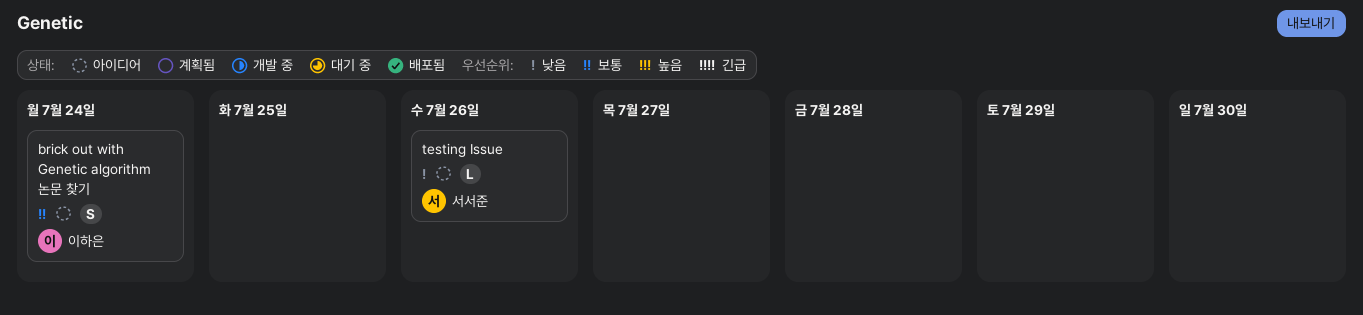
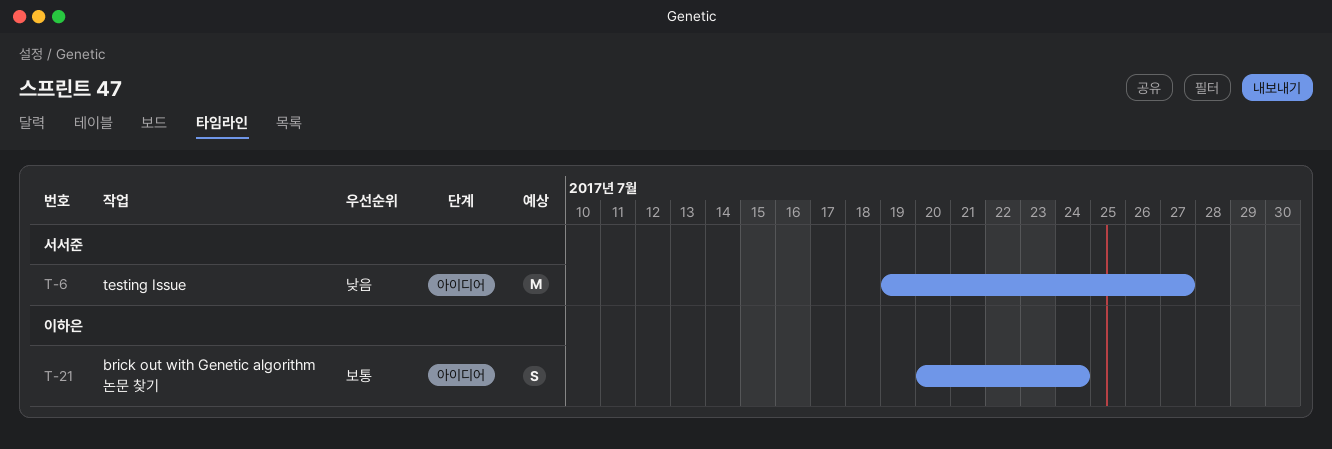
testing Issue, estimate: L -> M
testing Issue, due: Jul 26 -> Jul 27

